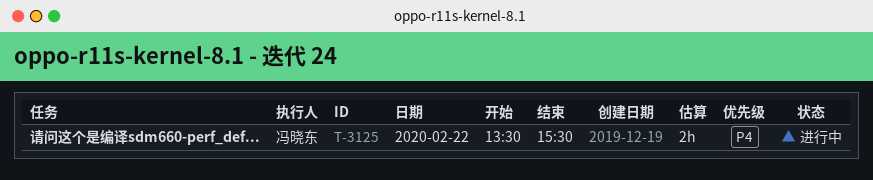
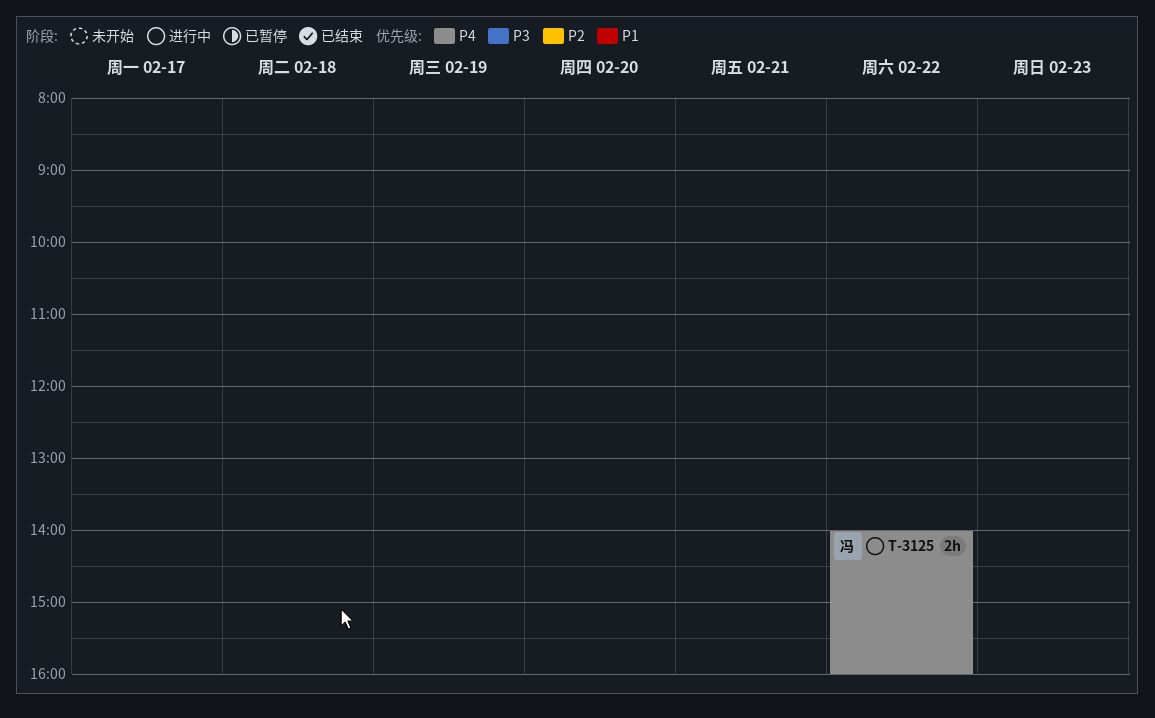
T-3125, begins: 13:30 -> 14:00
T-3125, ends: 15:30 -> 16:00

